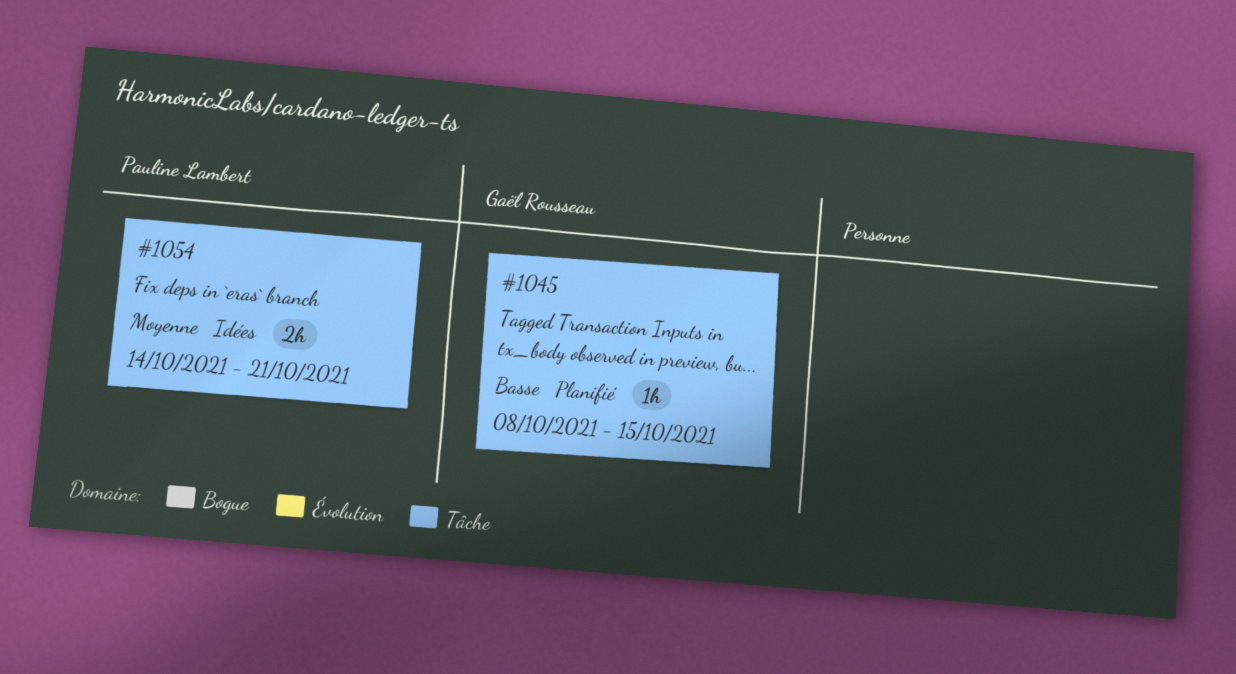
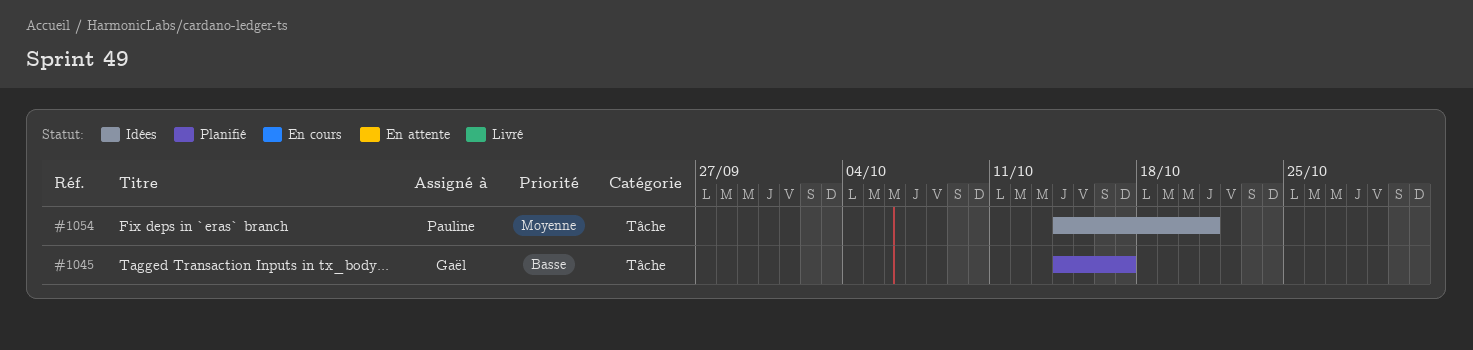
#1045, start: Oct 8 -> Oct 14
#1045, due: Oct 15 -> Oct 17

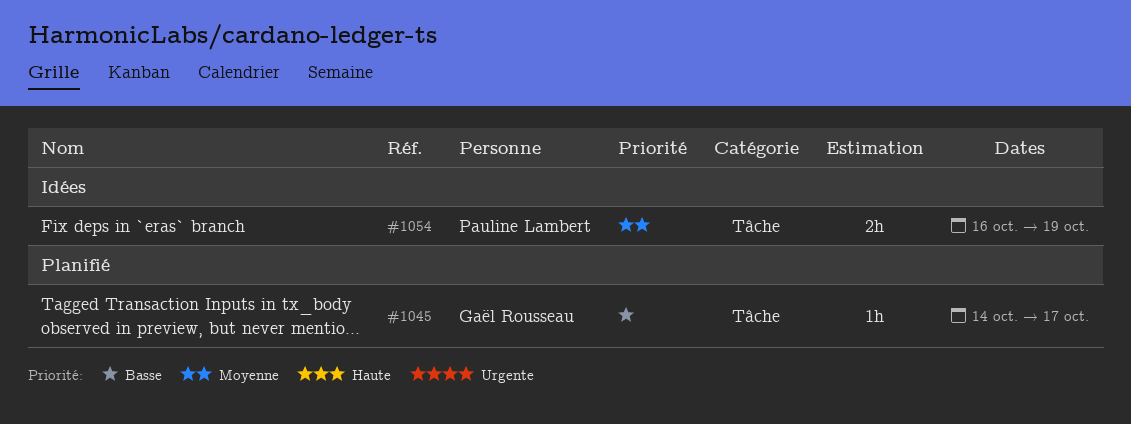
#1054, start: Oct 14 -> Oct 16
#1054, due: Oct 21 -> Oct 19

